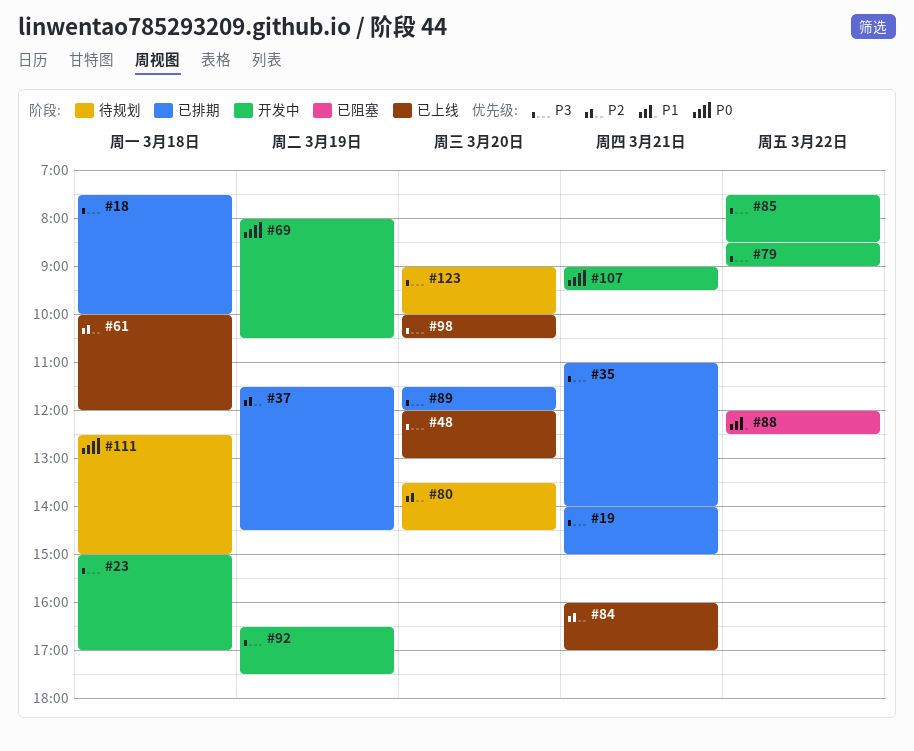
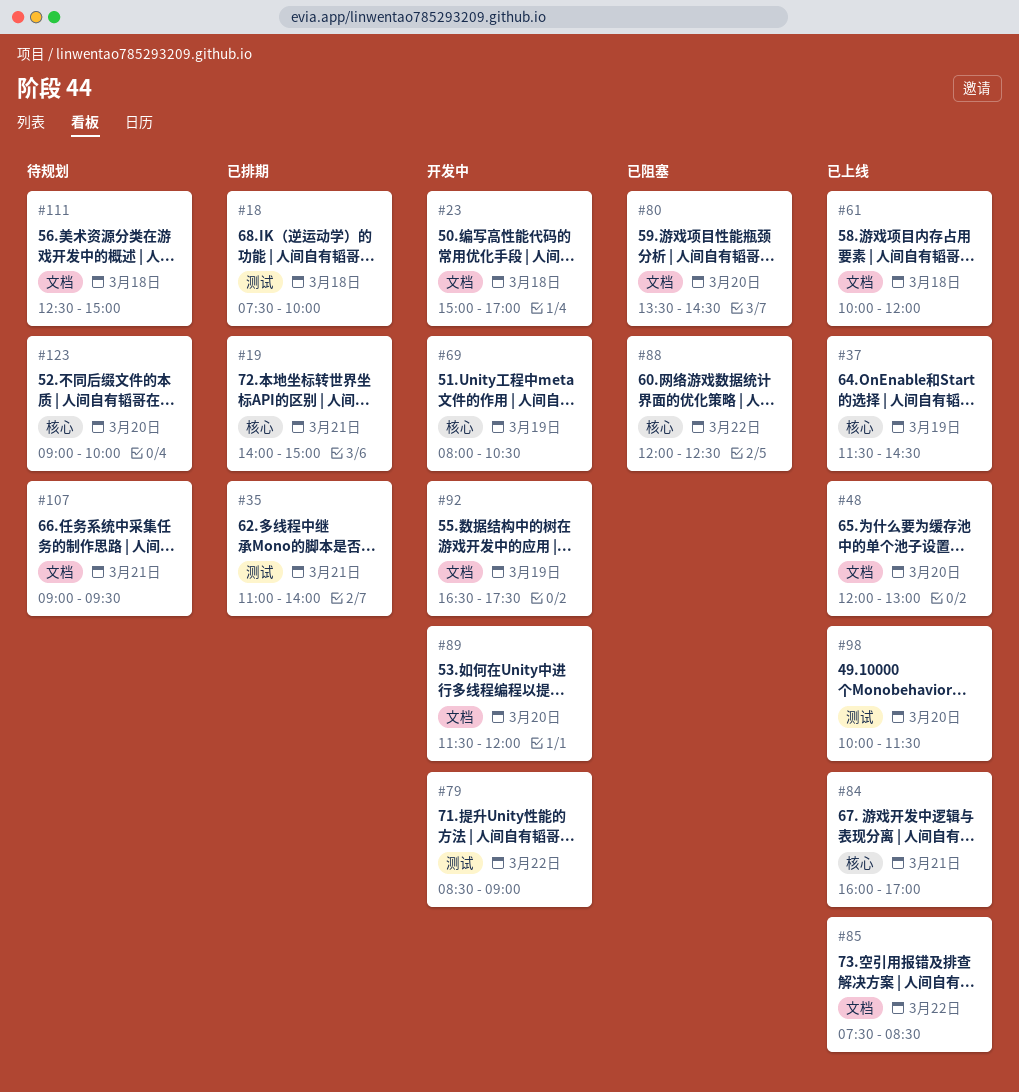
#37, status: 已排期 -> 已上线
#80, status: 待规划 -> 已阻塞
#85, status: 开发中 -> 已上线
#89, status: 已排期 -> 开发中
#98, ends: 10:30 -> 11:30
#107, status: 开发中 -> 待规划

